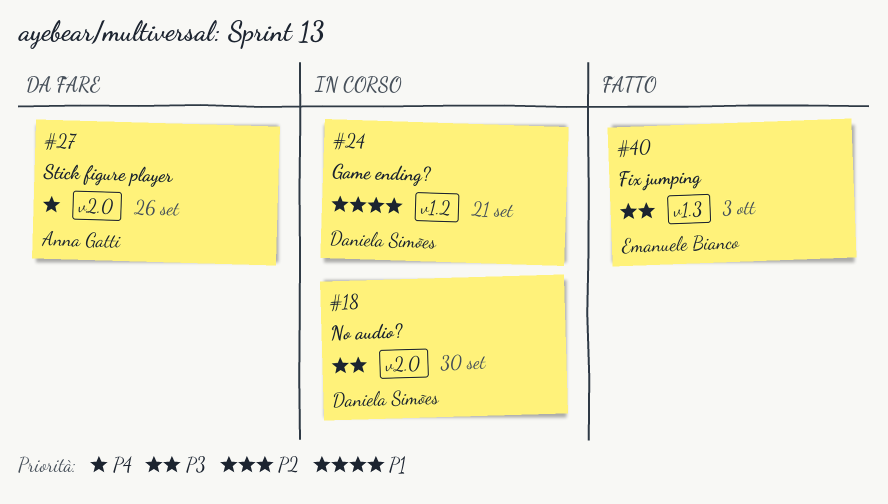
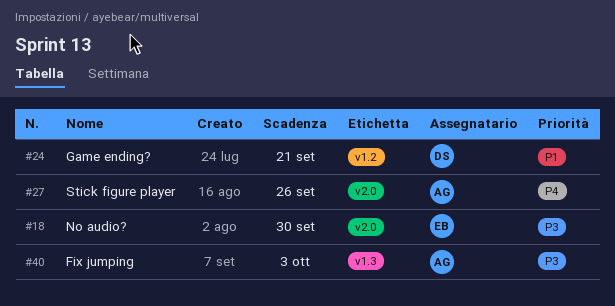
#18, owner: Daniela Simões -> Emanuele Bianco
#40, owner: Emanuele Bianco -> Anna Gatti

